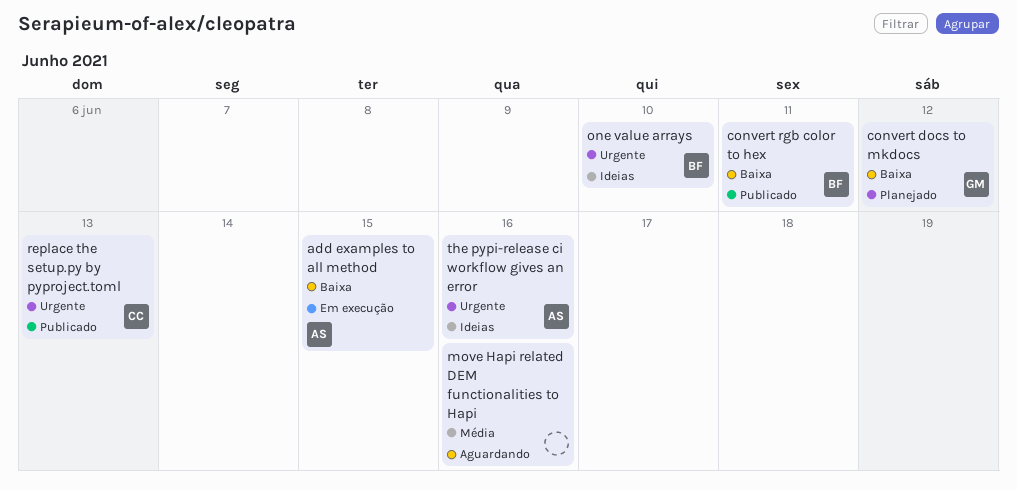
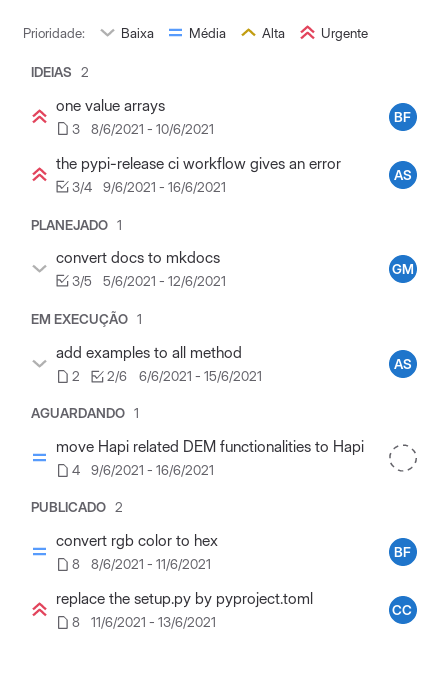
convert rgb color to hex, priority: Baixa -> Média

